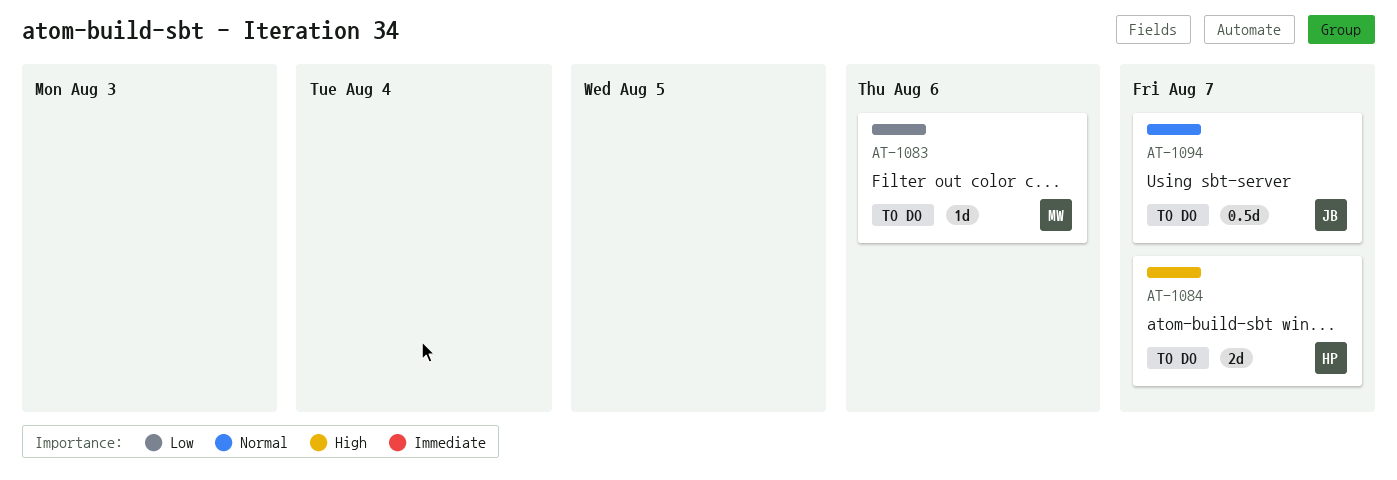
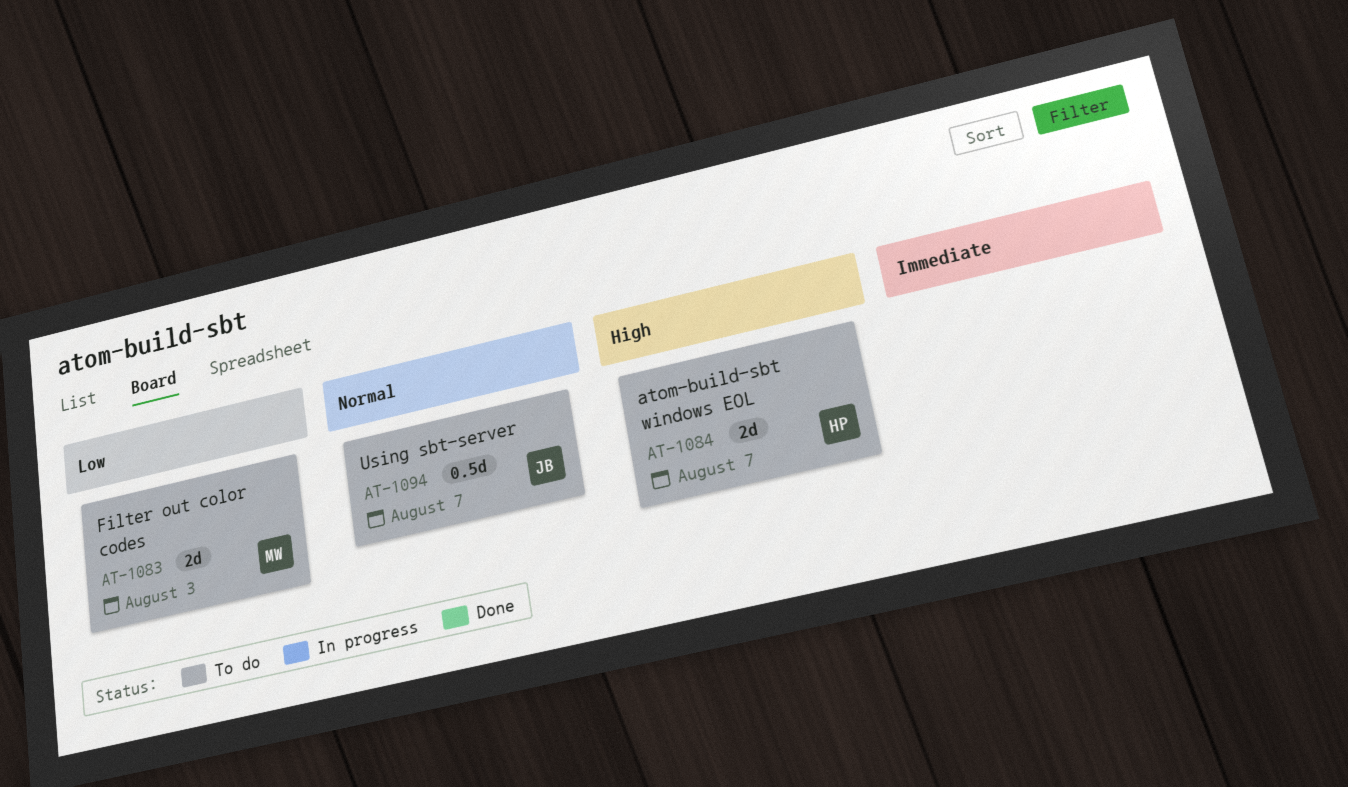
AT-1083, estimate: 1d -> 2d
AT-1083, due: Aug 6 -> Aug 3

